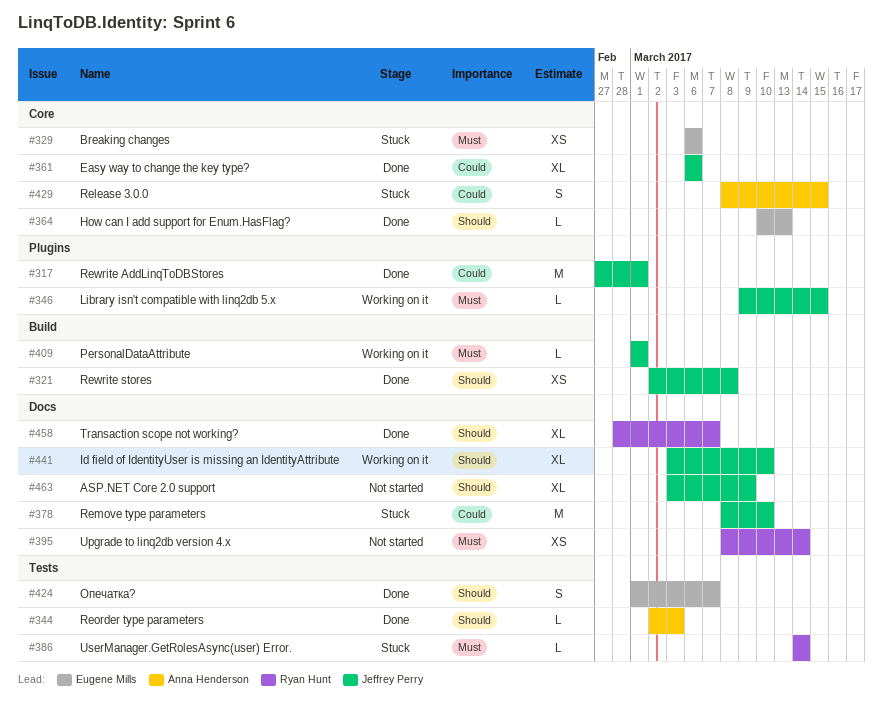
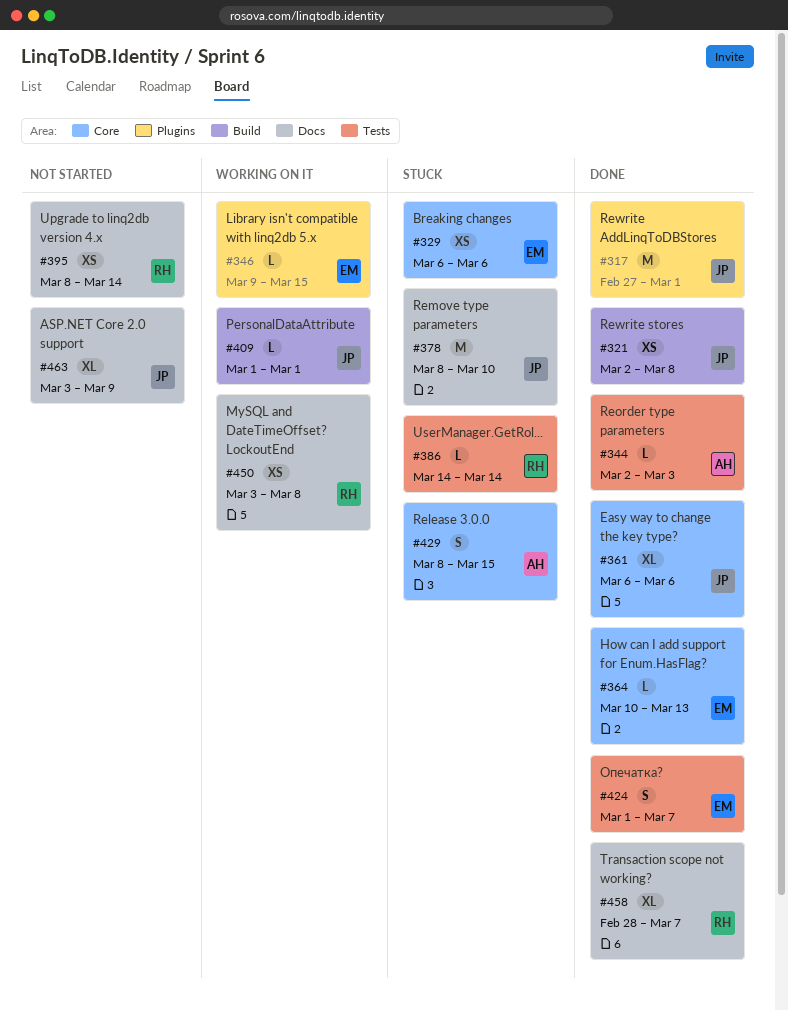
#346, owner: Jeffrey Perry -> Eugene Mills
#441: present -> none
#450: none -> present

